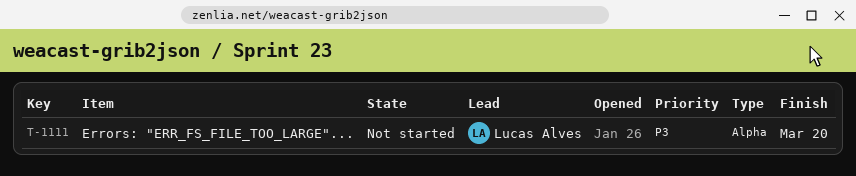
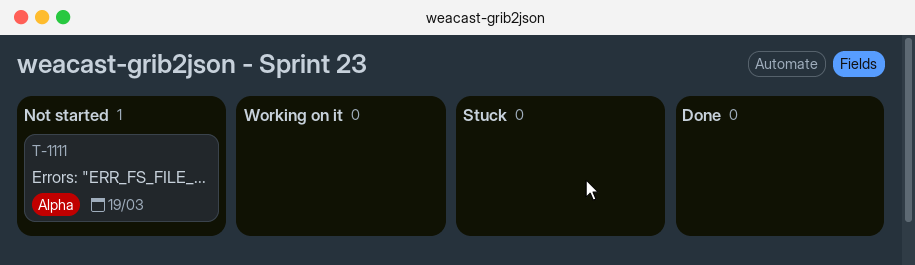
T-1111, due: Mar 20 -> Mar 19

